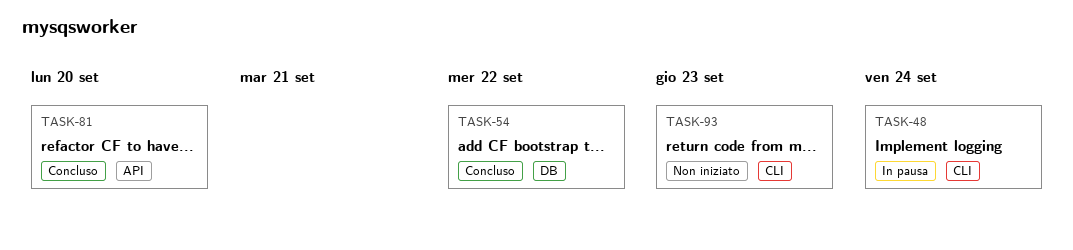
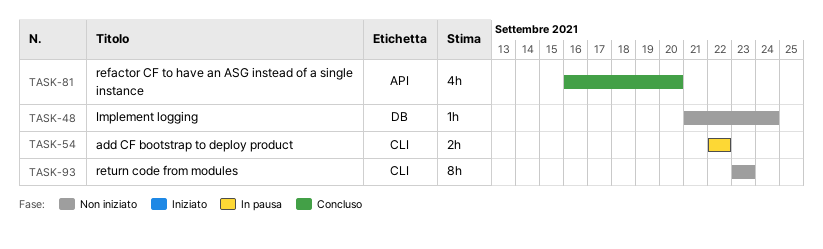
TASK-48, status: In pausa -> Non iniziato
TASK-48, label: CLI -> DB
TASK-54, status: Concluso -> In pausa
TASK-54, label: DB -> CLI

